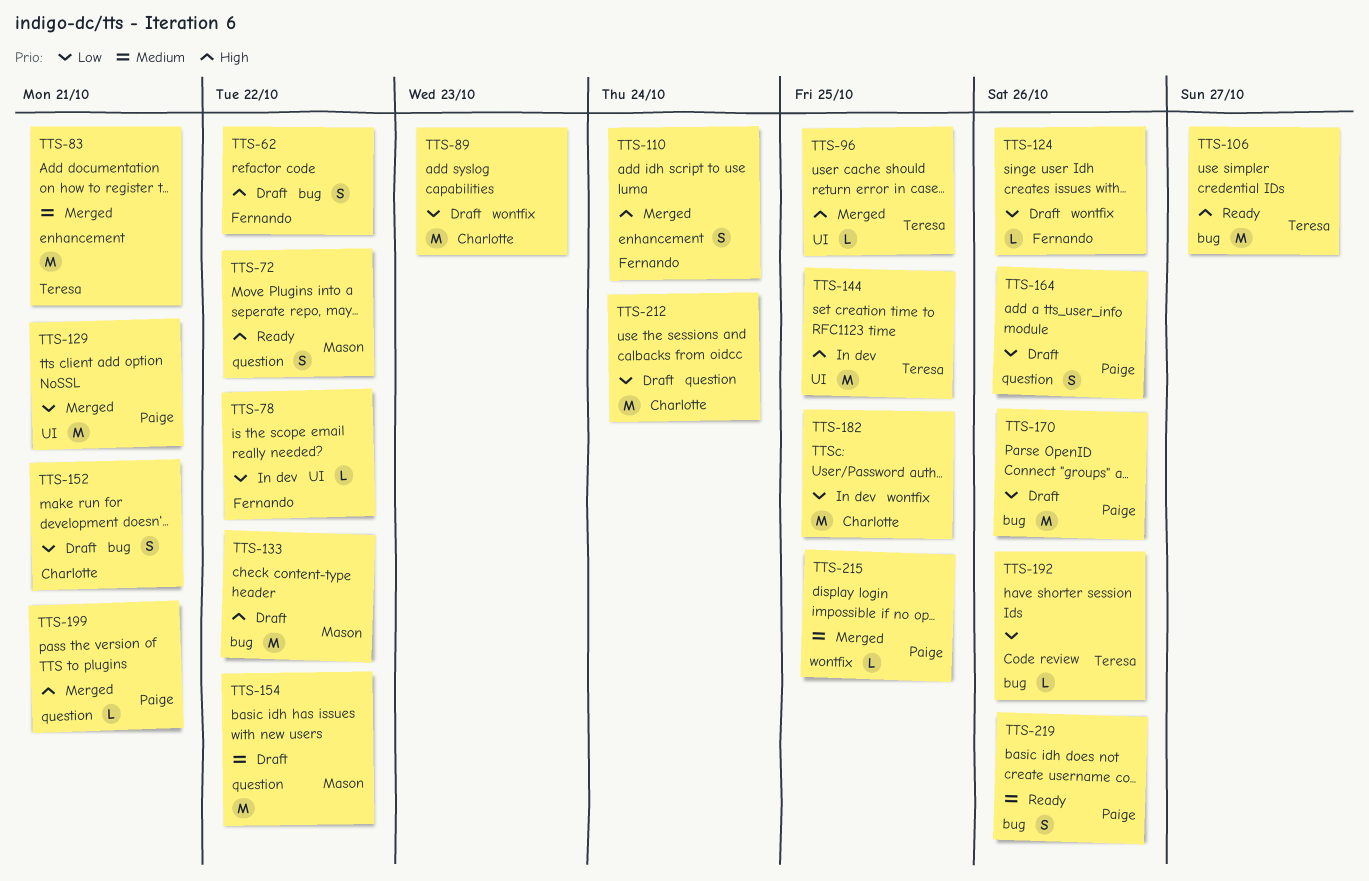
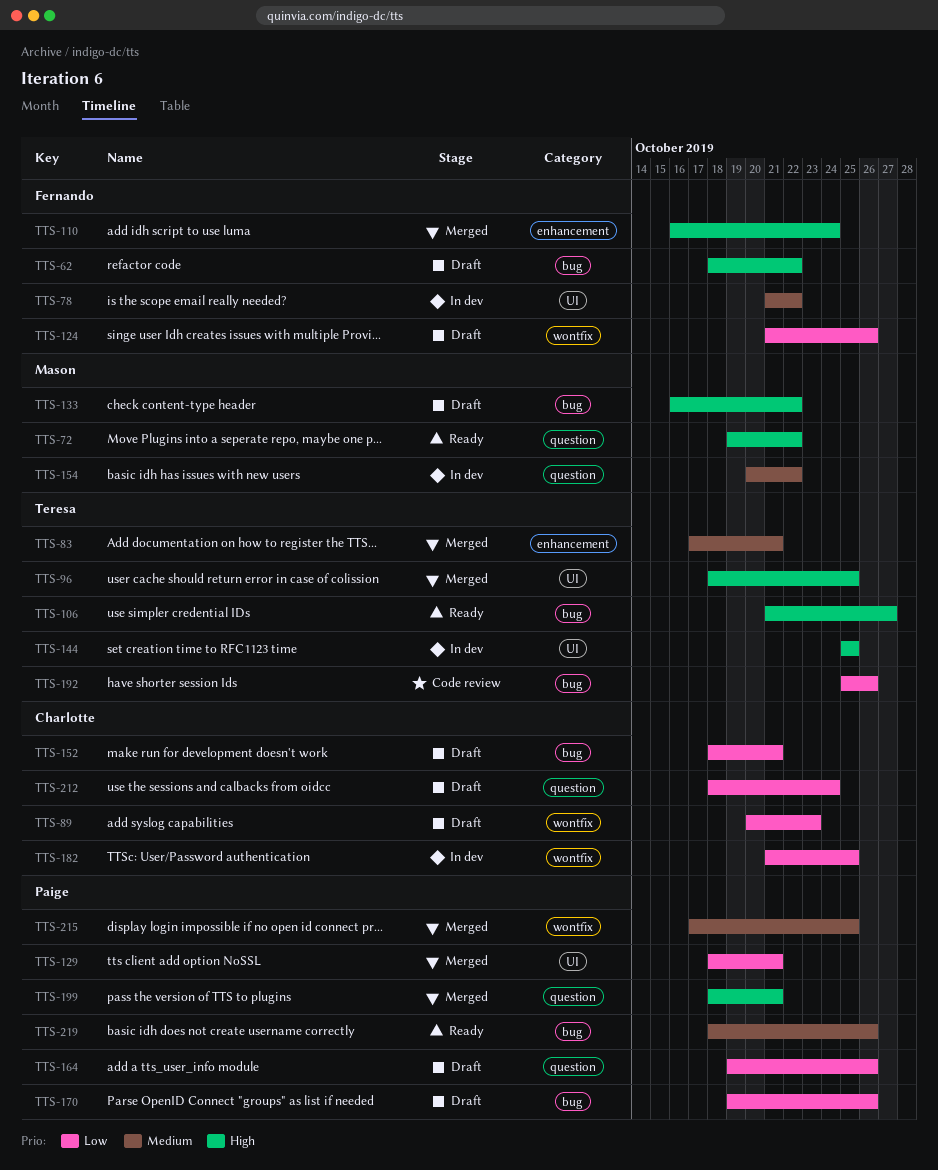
TTS-78, priority: Low -> Medium
TTS-154, status: Draft -> In dev

